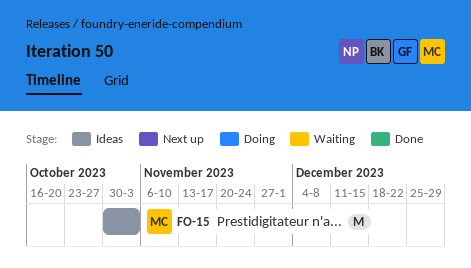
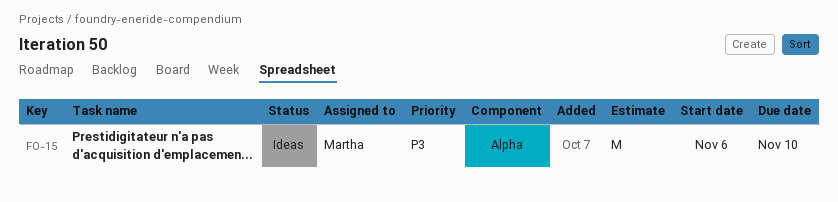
FO-15, start: Oct 30 -> Nov 6
FO-15, due: Nov 3 -> Nov 10

